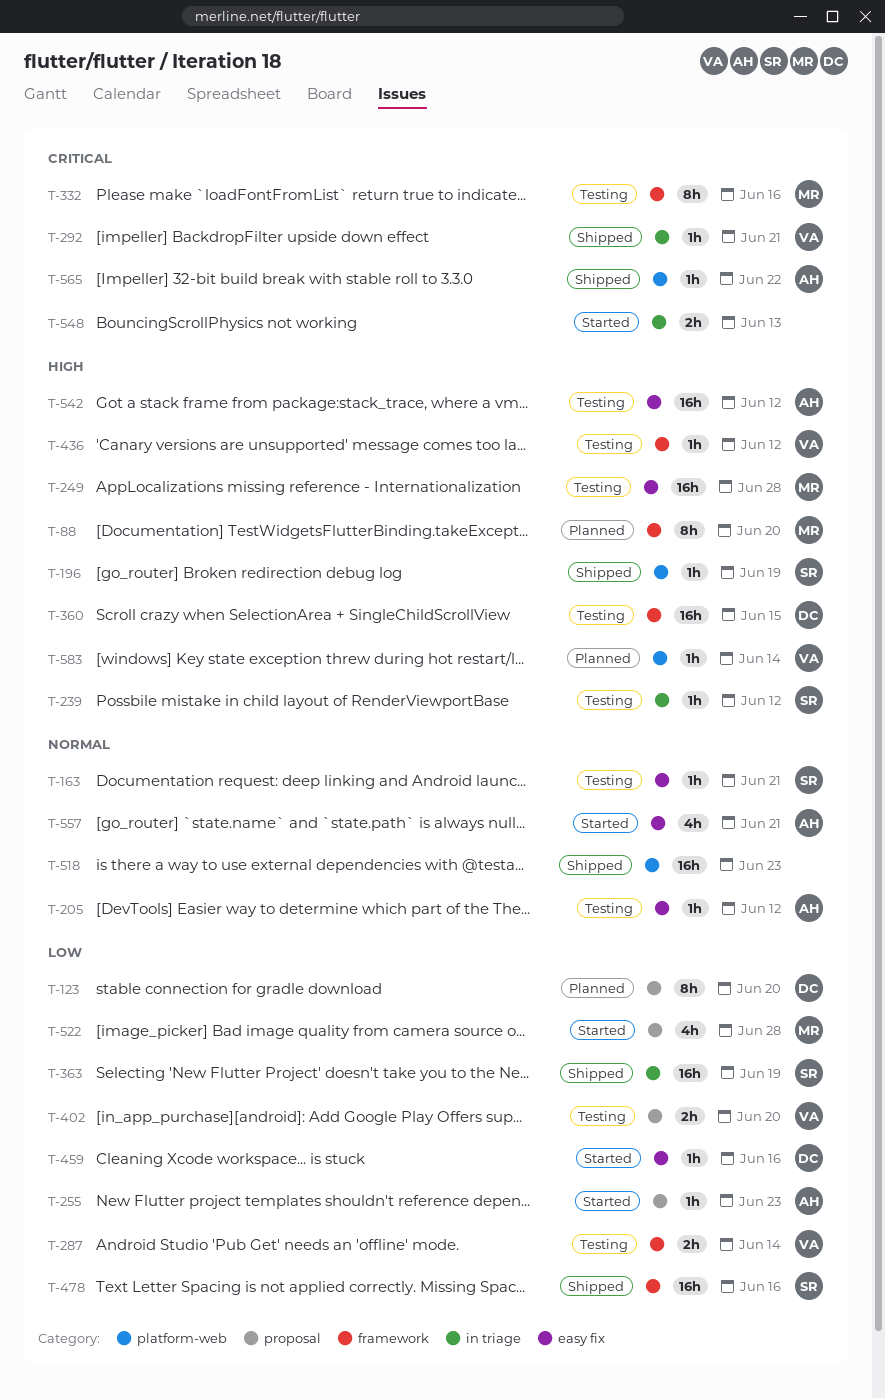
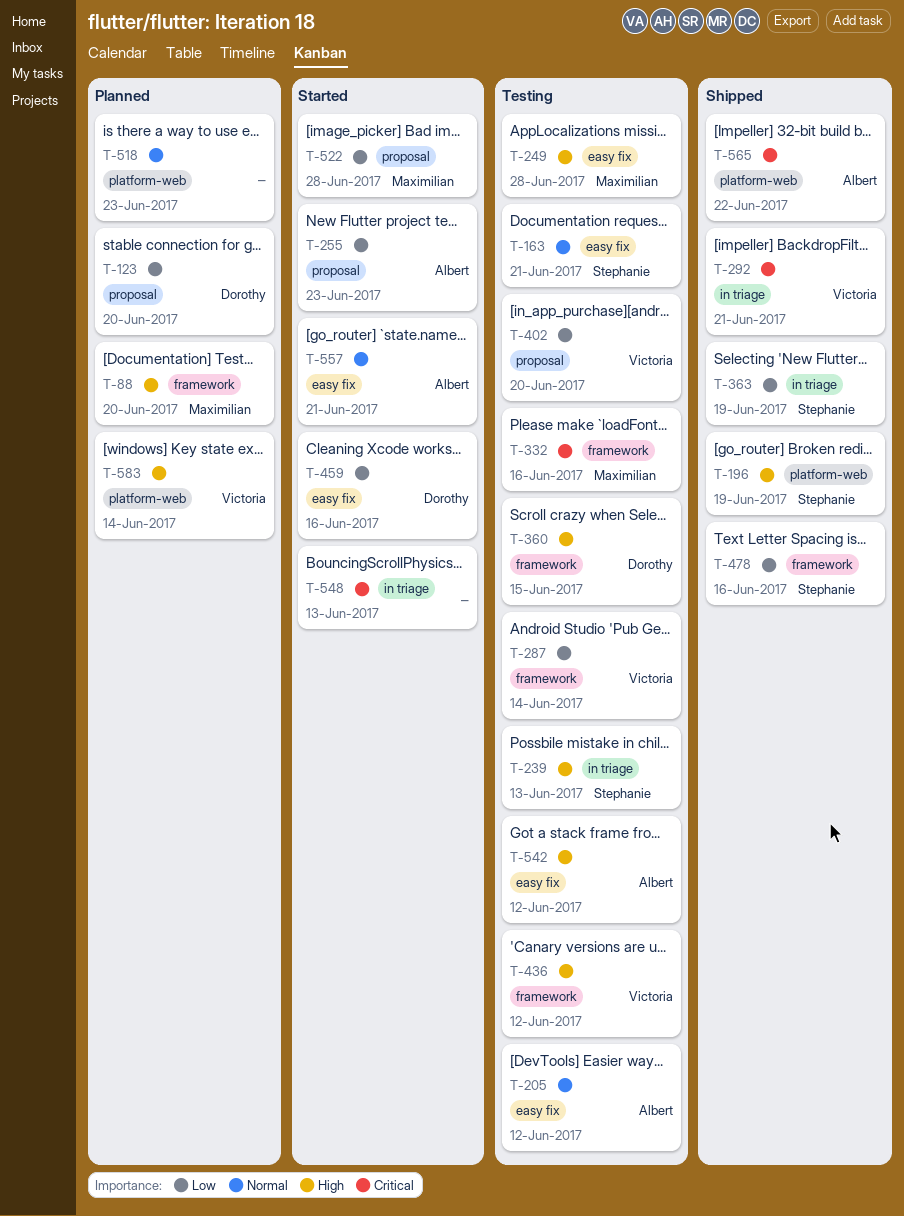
T-239, due: Jun 12 -> Jun 13
T-518, status: Shipped -> Planned

